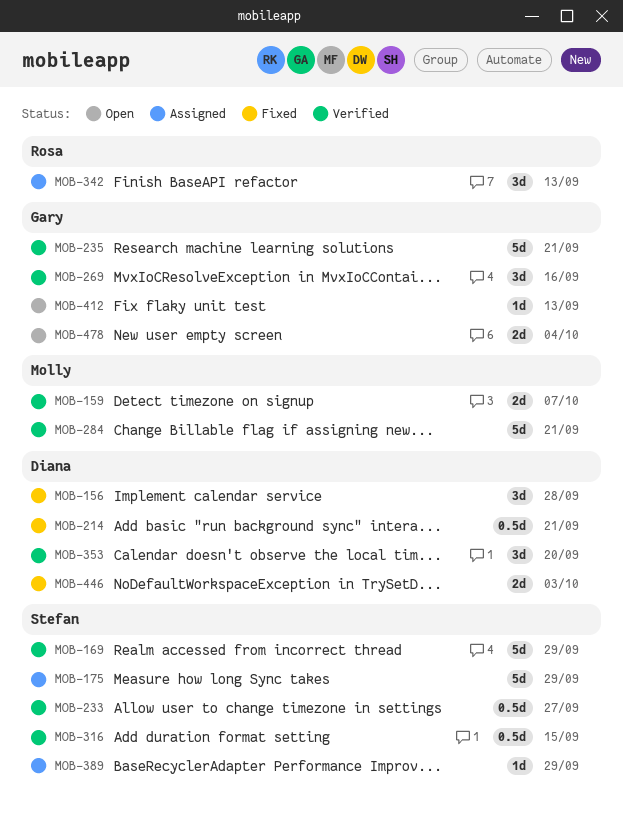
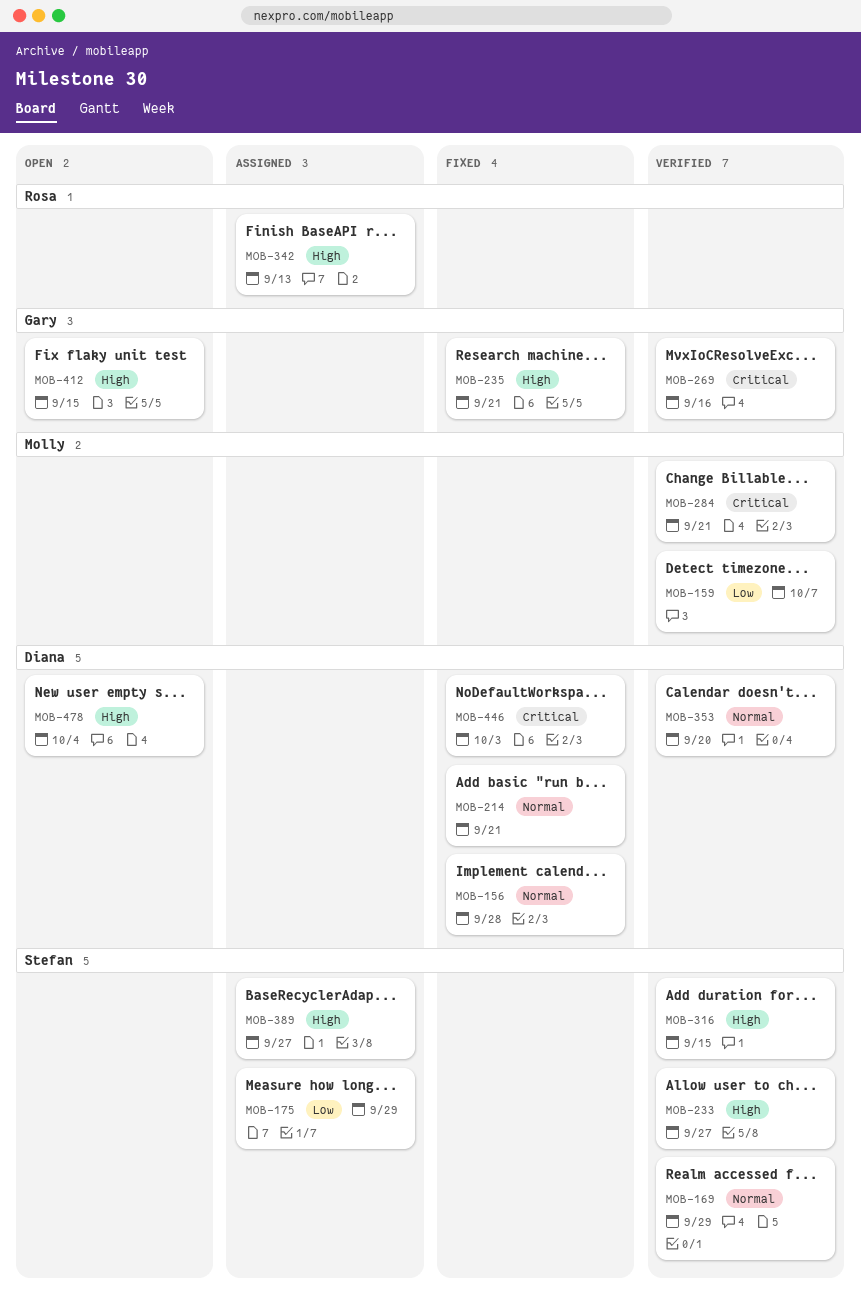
MOB-235, status: Verified -> Fixed
MOB-389, due: Sep 29 -> Sep 27
MOB-412, due: Sep 13 -> Sep 15
MOB-478, owner: Gary -> Diana

